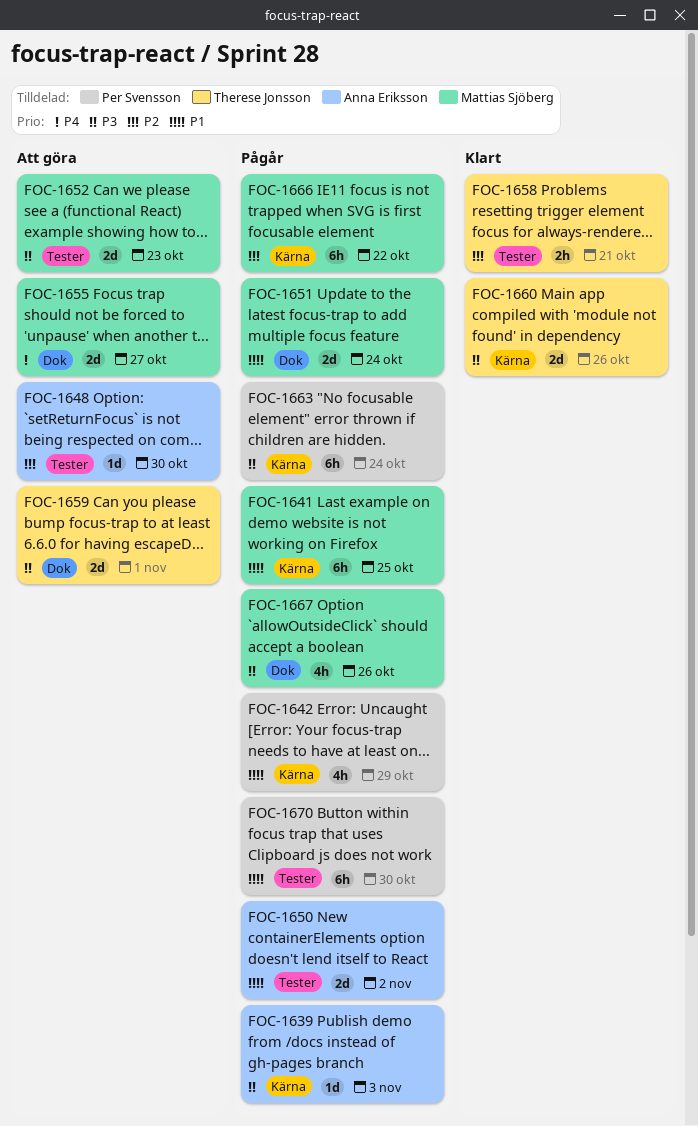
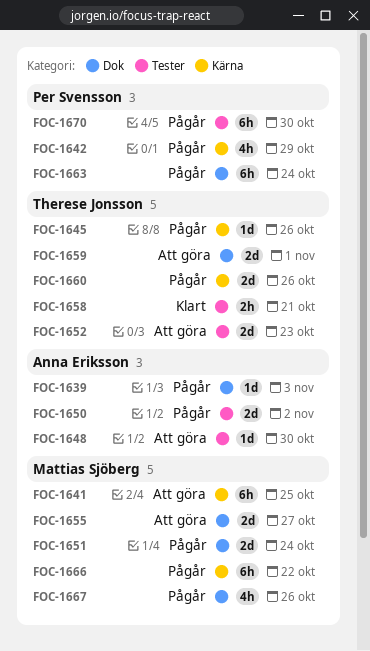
FOC-1639, label: Kärna -> Dok
FOC-1641, status: Pågår -> Att göra
FOC-1645: none -> present
FOC-1652, owner: Mattias Sjöberg -> Therese Jonsson
FOC-1660, status: Klart -> Pågår
FOC-1663, label: Kärna -> Dok

